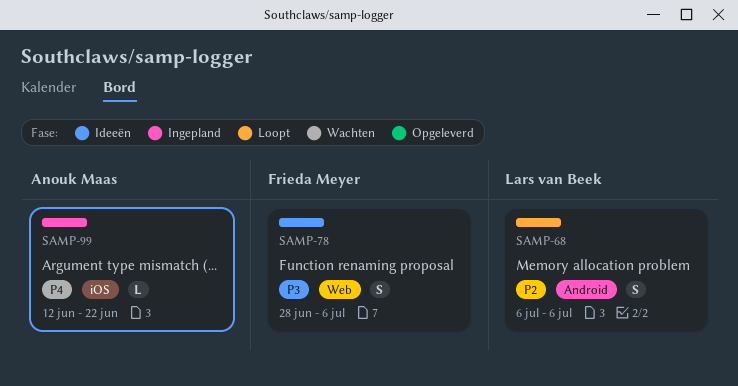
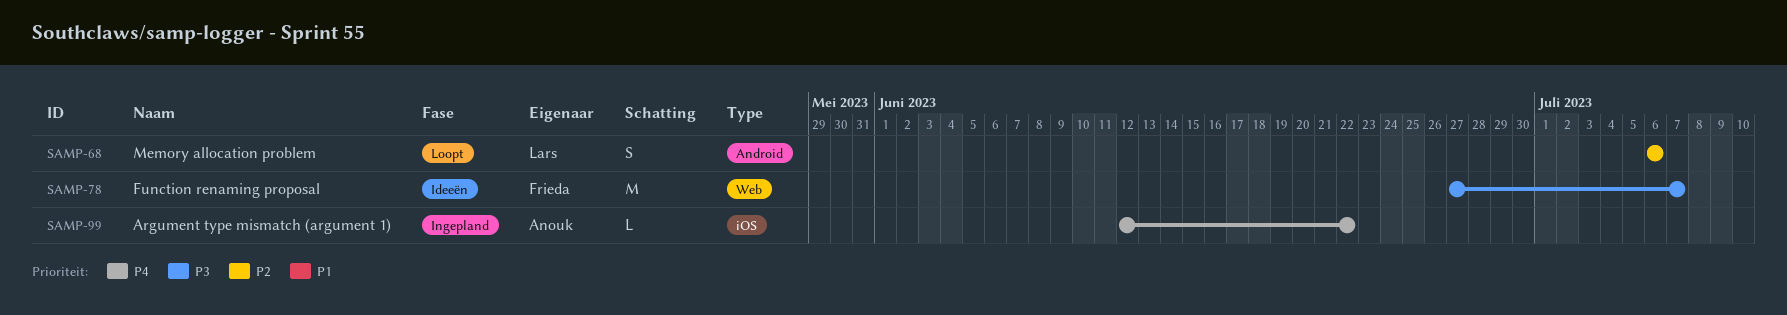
SAMP-78, estimate: S -> M
SAMP-78, start: Jun 28 -> Jun 27
SAMP-78, due: Jul 6 -> Jul 7

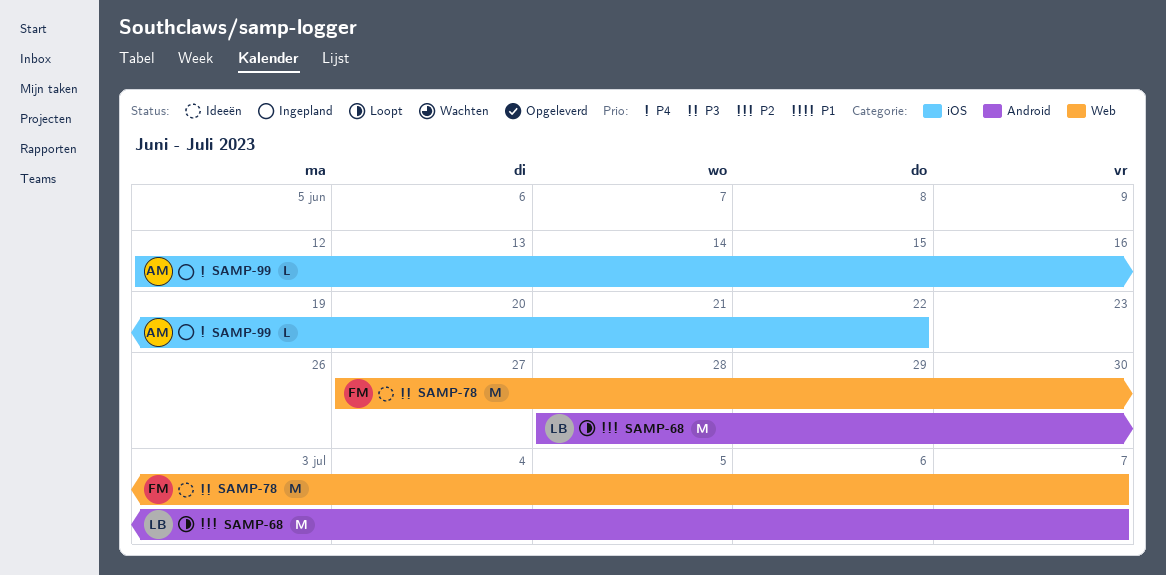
SAMP-68, estimate: S -> M
SAMP-68, start: Jul 6 -> Jun 28
SAMP-68, due: Jul 6 -> Jul 7

